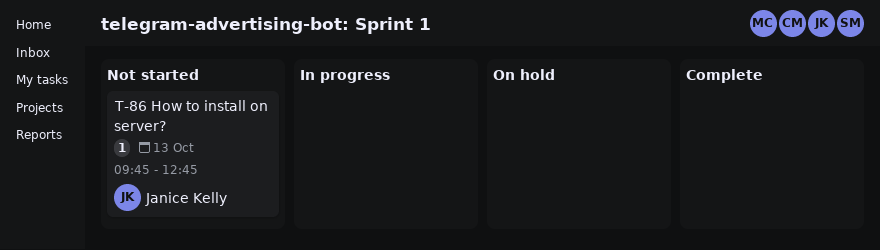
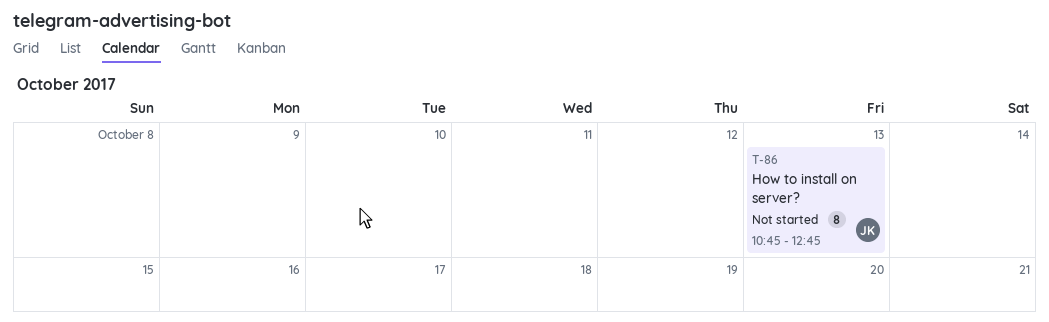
T-86, estimate: 1 -> 8
T-86, begins: 09:45 -> 10:45

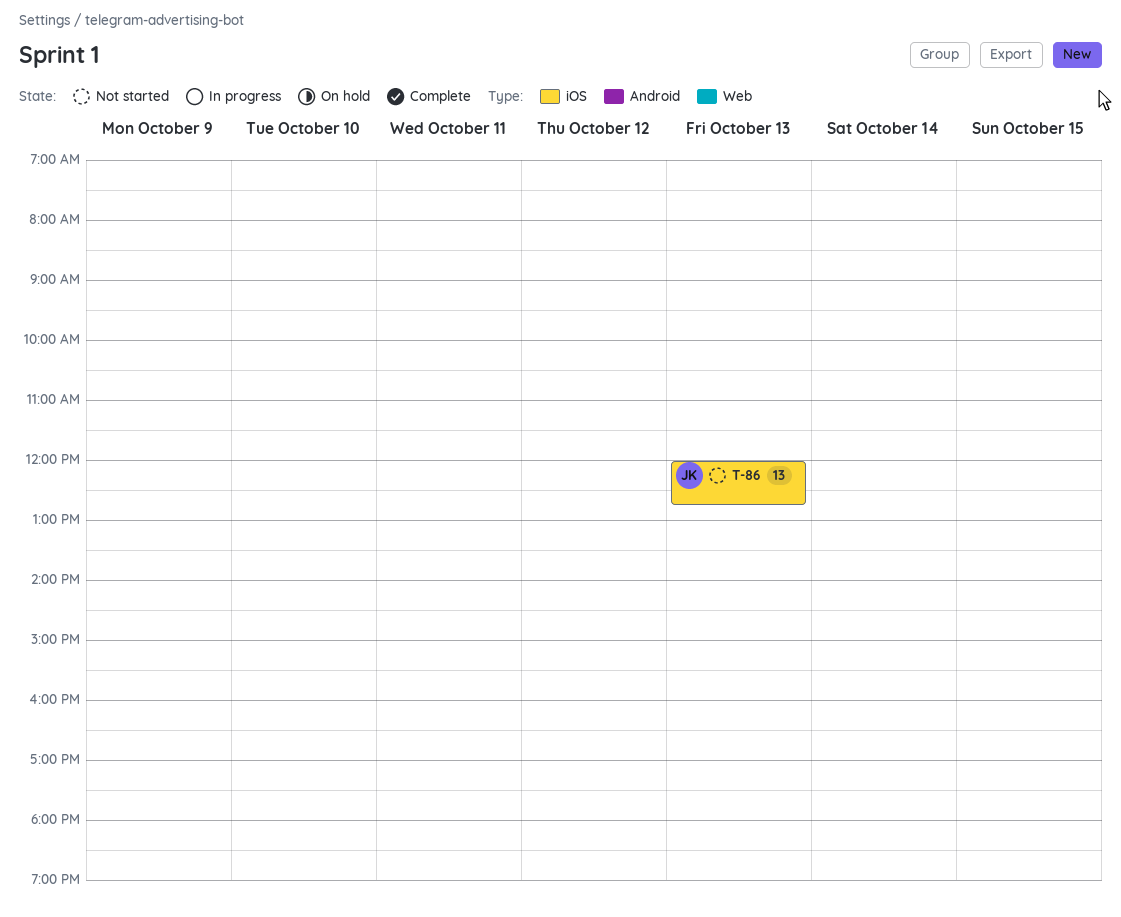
T-86, estimate: 8 -> 13
T-86, begins: 10:45 -> 12:00

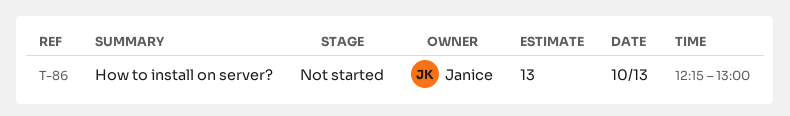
T-86, begins: 12:00 -> 12:15
T-86, ends: 12:45 -> 13:00

